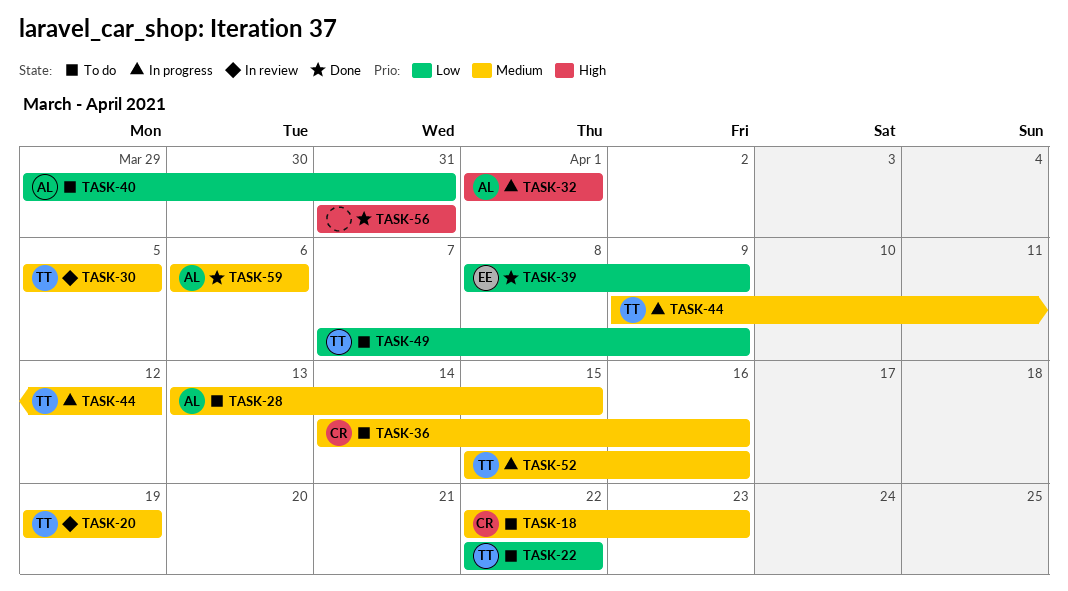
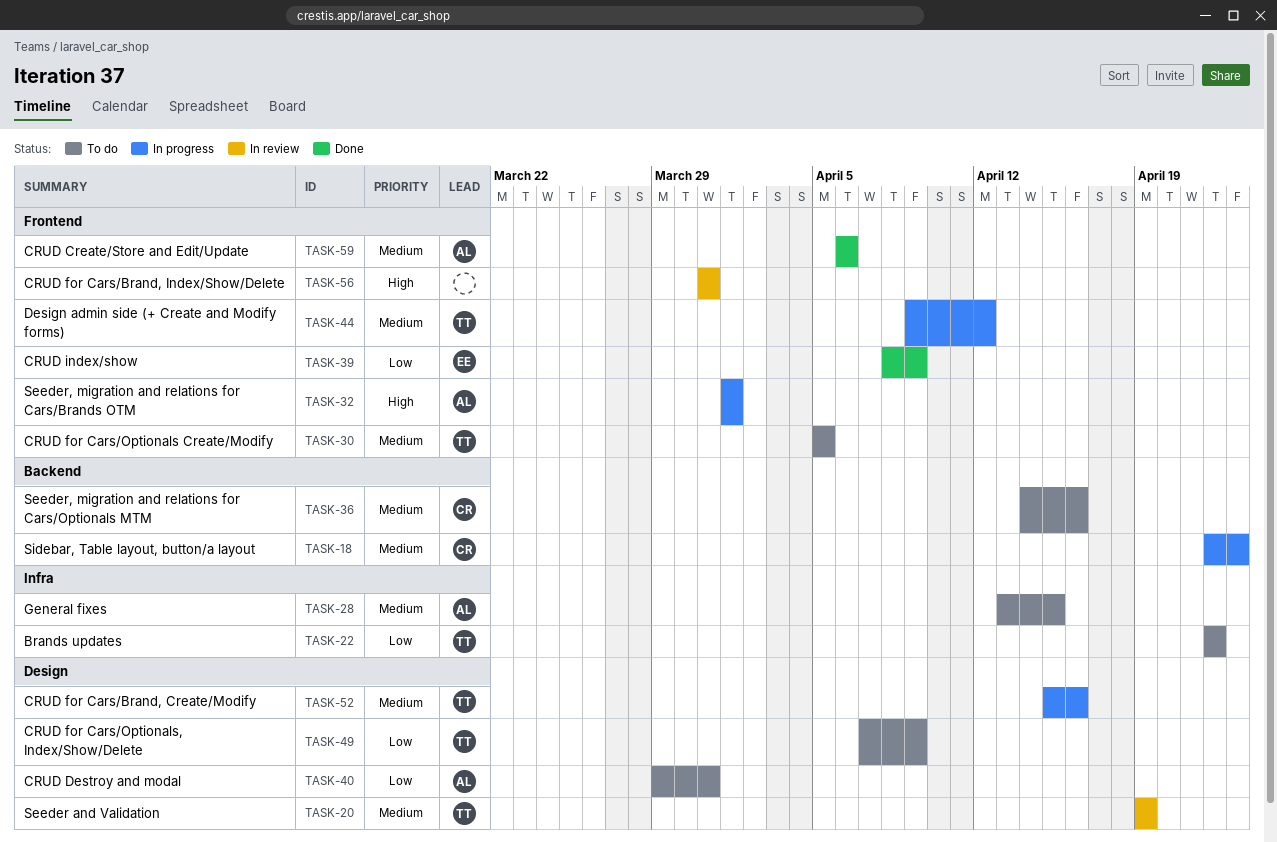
TASK-18, status: To do -> In progress
TASK-30, status: In review -> To do
TASK-56, status: Done -> In review

